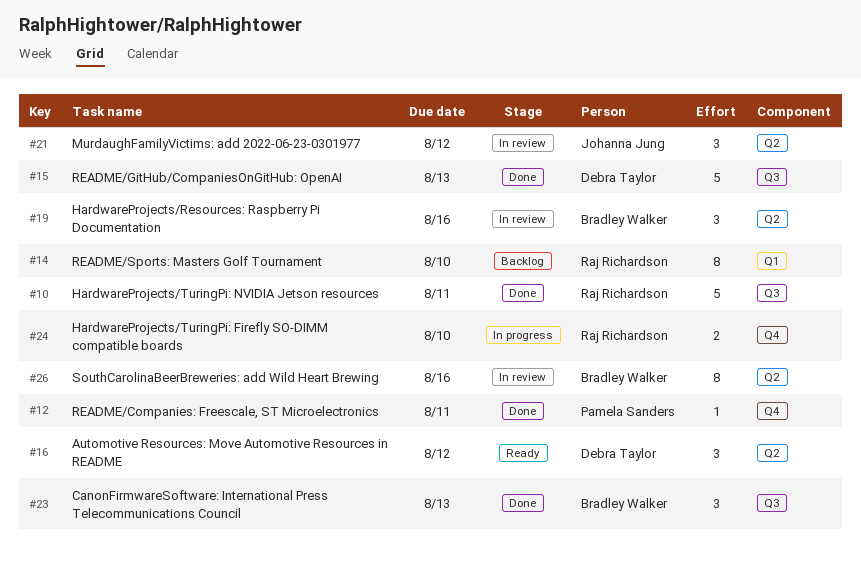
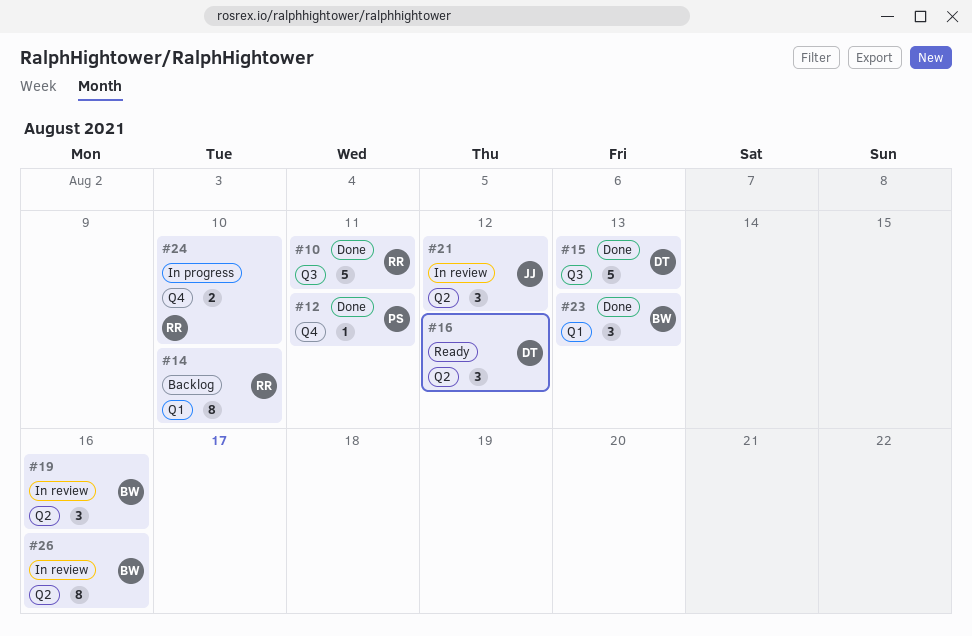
#23, label: Q3 -> Q1

